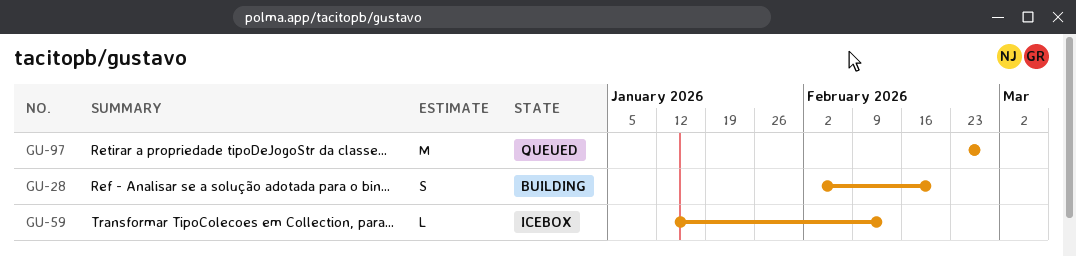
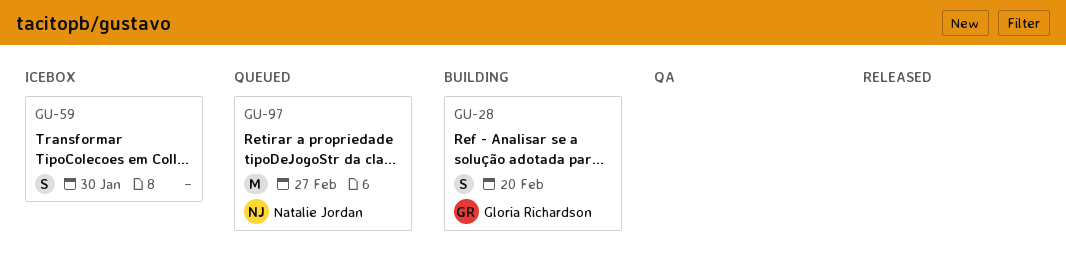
GU-59, estimate: L -> S
GU-59, due: Feb 13 -> Jan 30

